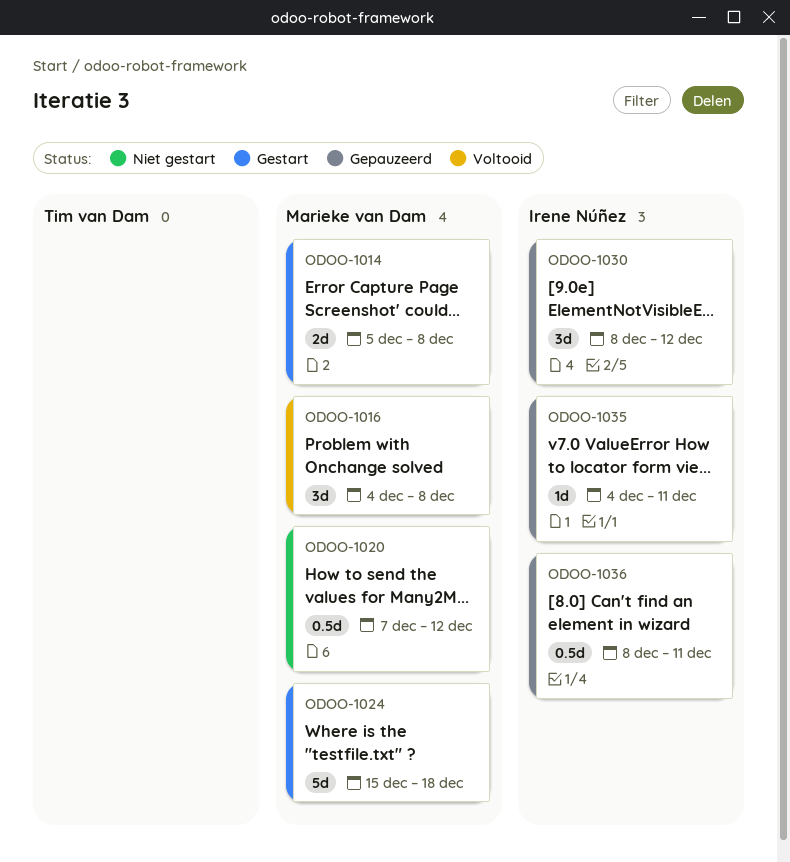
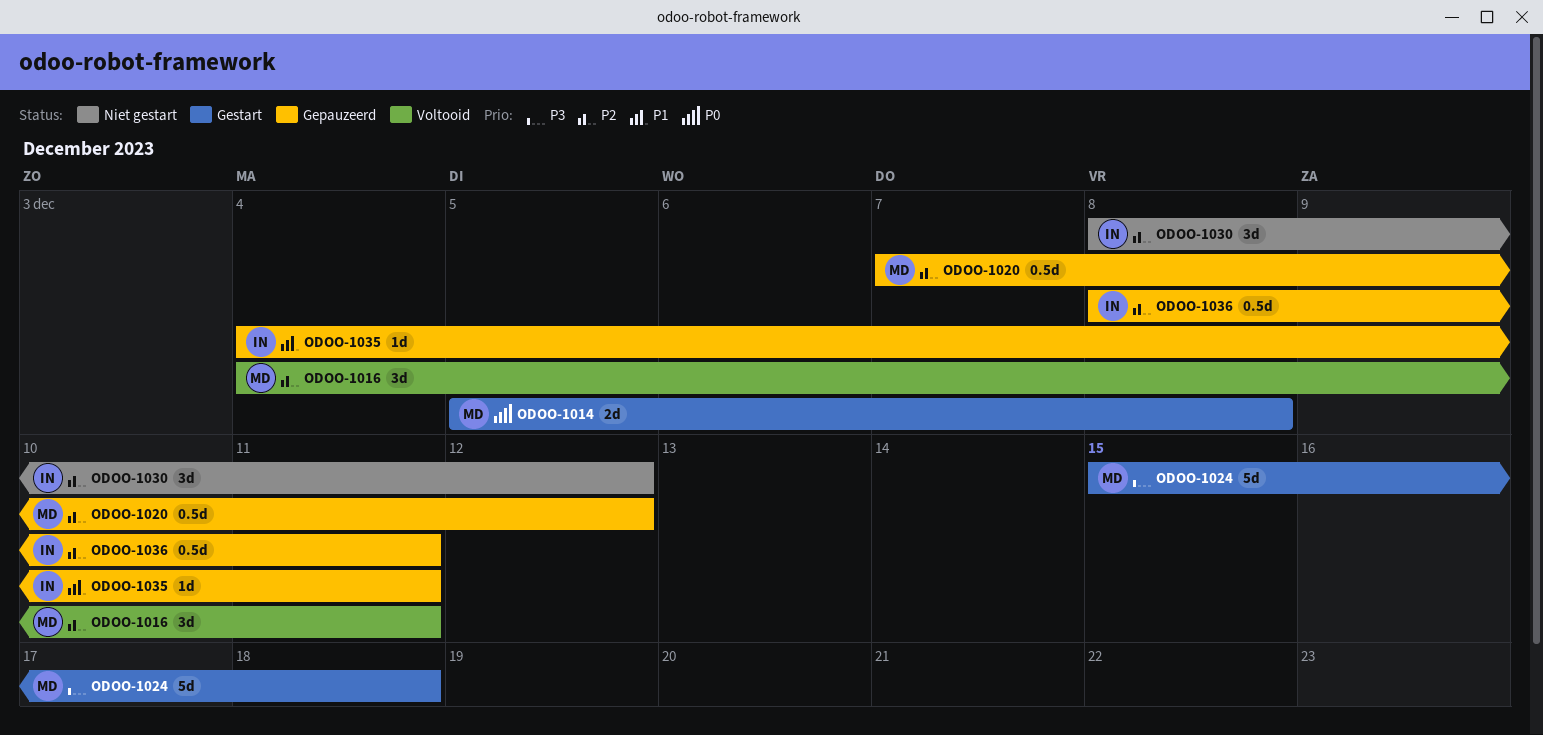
ODOO-1016, due: Dec 8 -> Dec 11
ODOO-1020, status: Niet gestart -> Gepauzeerd
ODOO-1030, status: Gepauzeerd -> Niet gestart

